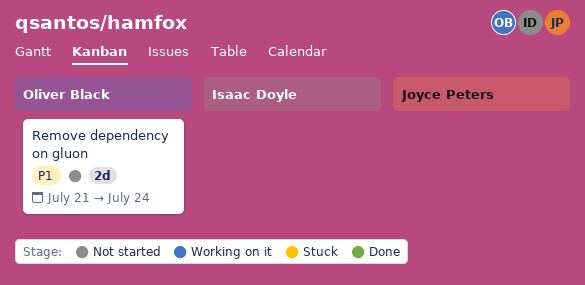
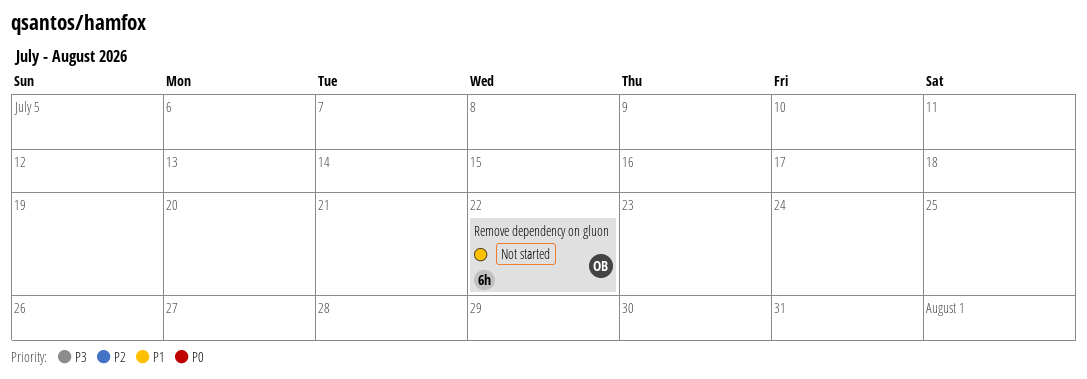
Remove dependency on gluon, estimate: 2d -> 6h
Remove dependency on gluon, due: Jul 24 -> Jul 22

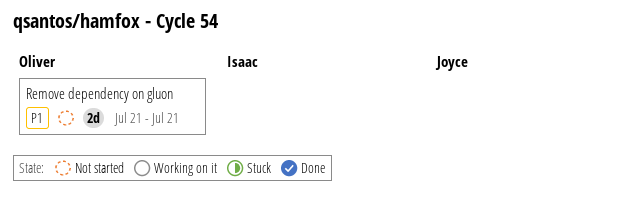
Remove dependency on gluon, estimate: 6h -> 2d
Remove dependency on gluon, due: Jul 22 -> Jul 21

